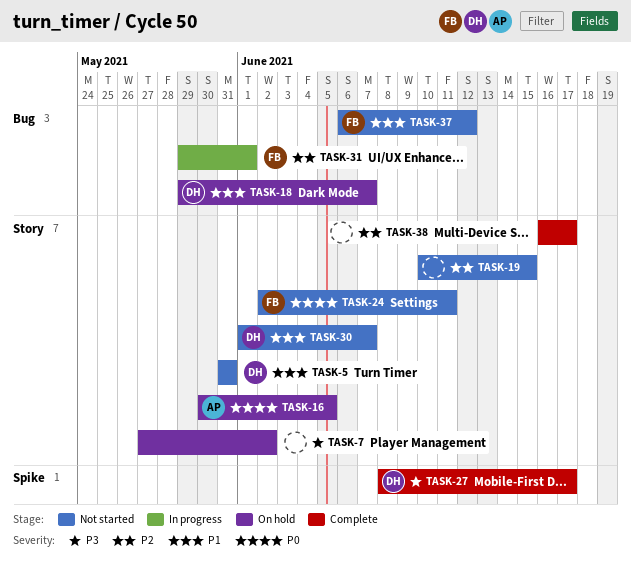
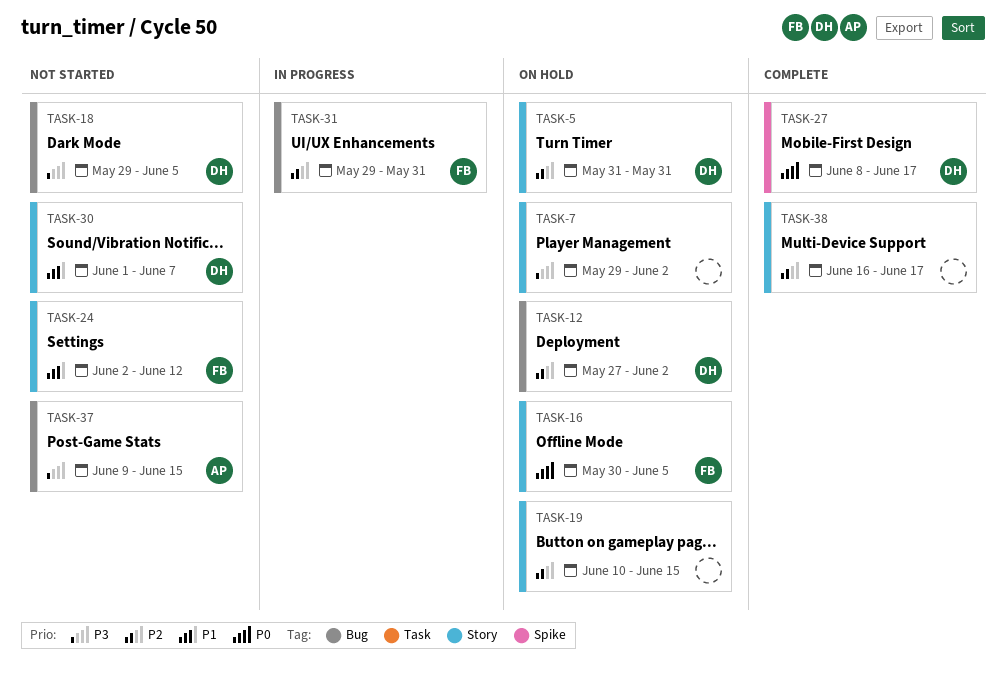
TASK-5, status: Not started -> On hold
TASK-5, priority: P1 -> P2
TASK-7, start: May 27 -> May 29
TASK-12: none -> present
TASK-16, owner: AP -> FB
TASK-18, status: On hold -> Not started
TASK-18, priority: P1 -> P3
TASK-18, due: Jun 7 -> Jun 5
TASK-19, status: Not started -> On hold
TASK-24, priority: P0 -> P1
TASK-24, due: Jun 11 -> Jun 12
TASK-27, priority: P3 -> P0
TASK-31, due: Jun 1 -> May 31
TASK-37, owner: FB -> AP
TASK-37, priority: P1 -> P3
TASK-37, start: Jun 6 -> Jun 9
TASK-37, due: Jun 12 -> Jun 15

